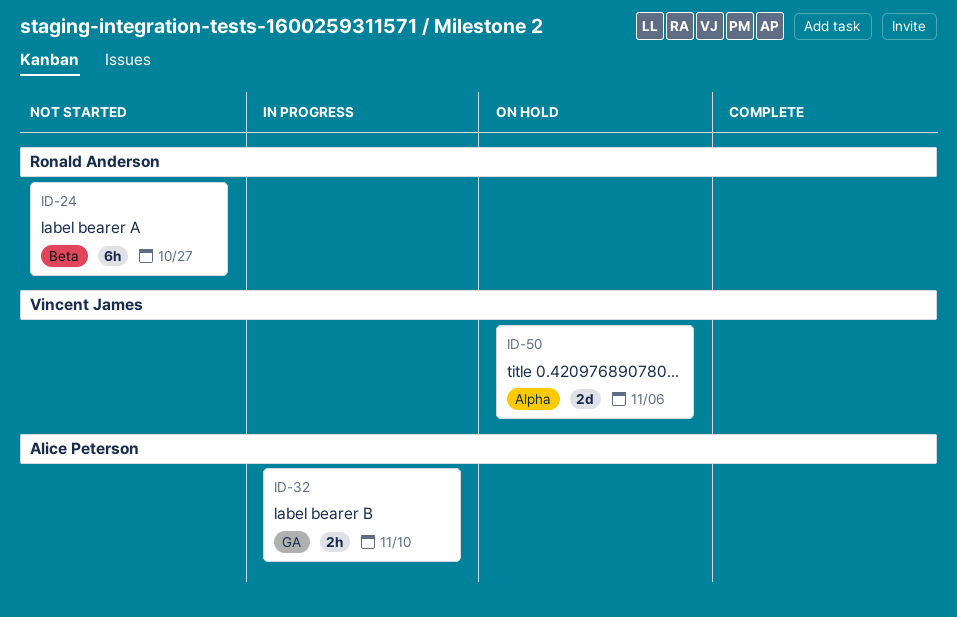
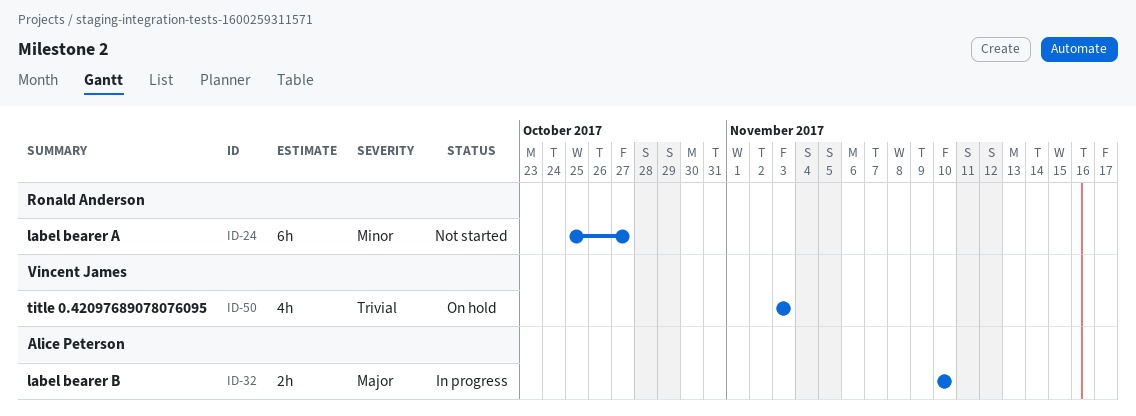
ID-50, estimate: 2d -> 4h
ID-50, due: Nov 6 -> Nov 3

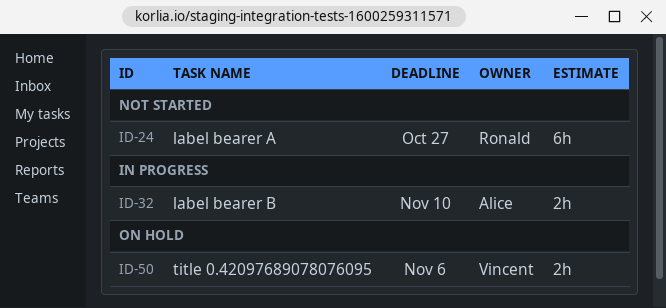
ID-50, estimate: 4h -> 2h
ID-50, due: Nov 3 -> Nov 6

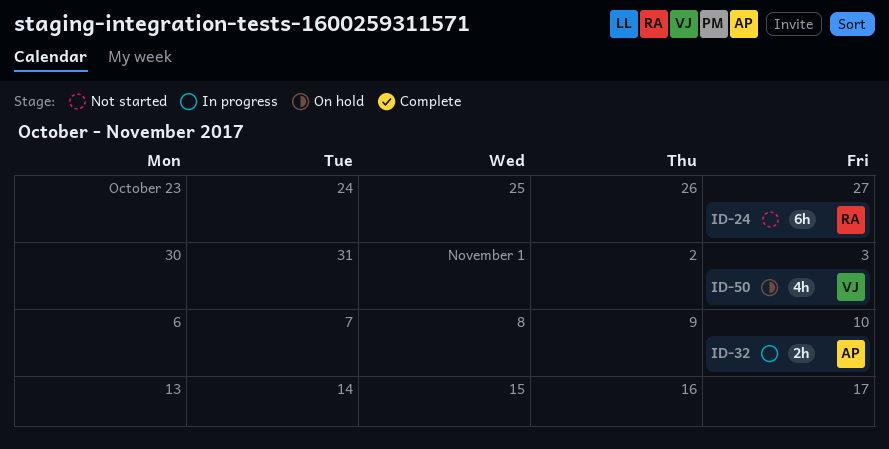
ID-50, estimate: 2h -> 4h
ID-50, due: Nov 6 -> Nov 3

